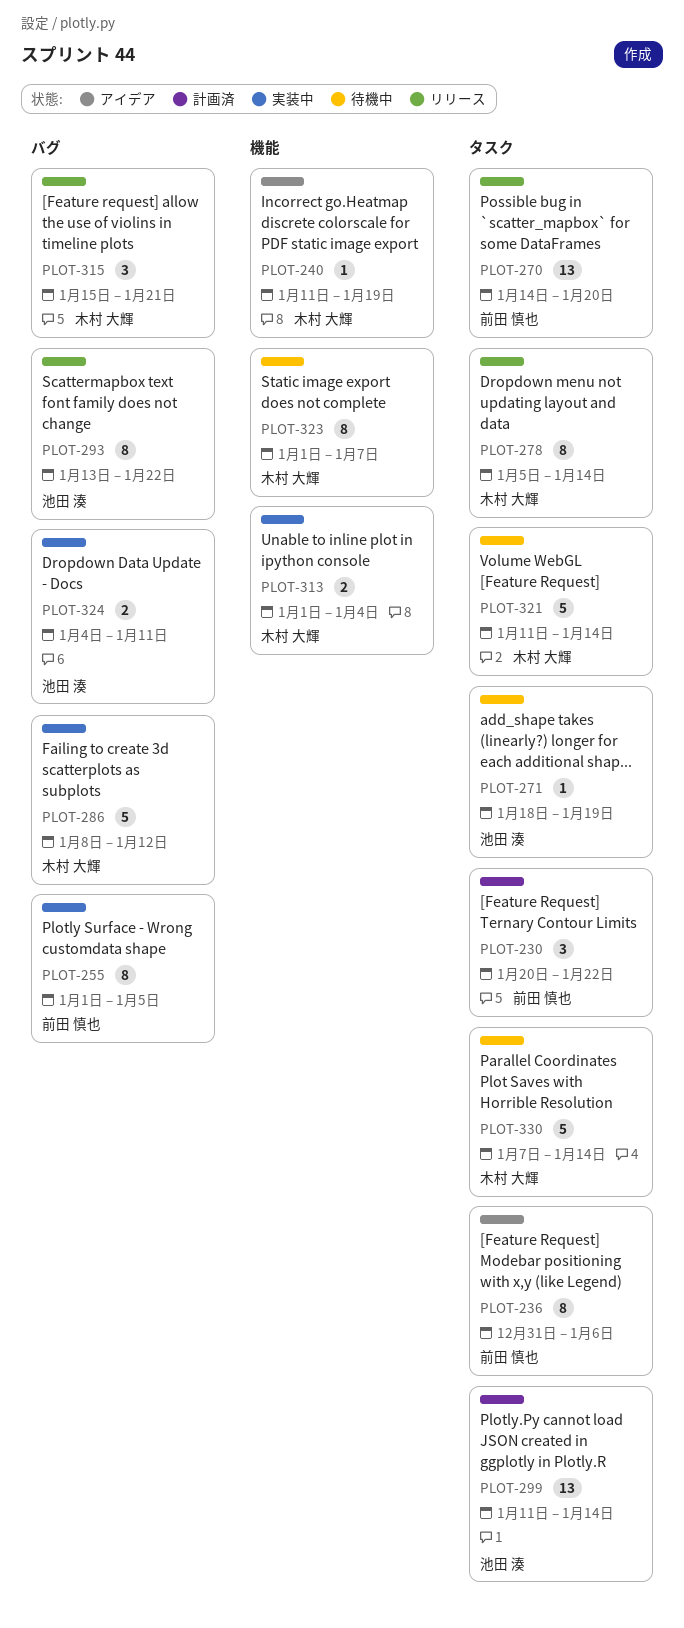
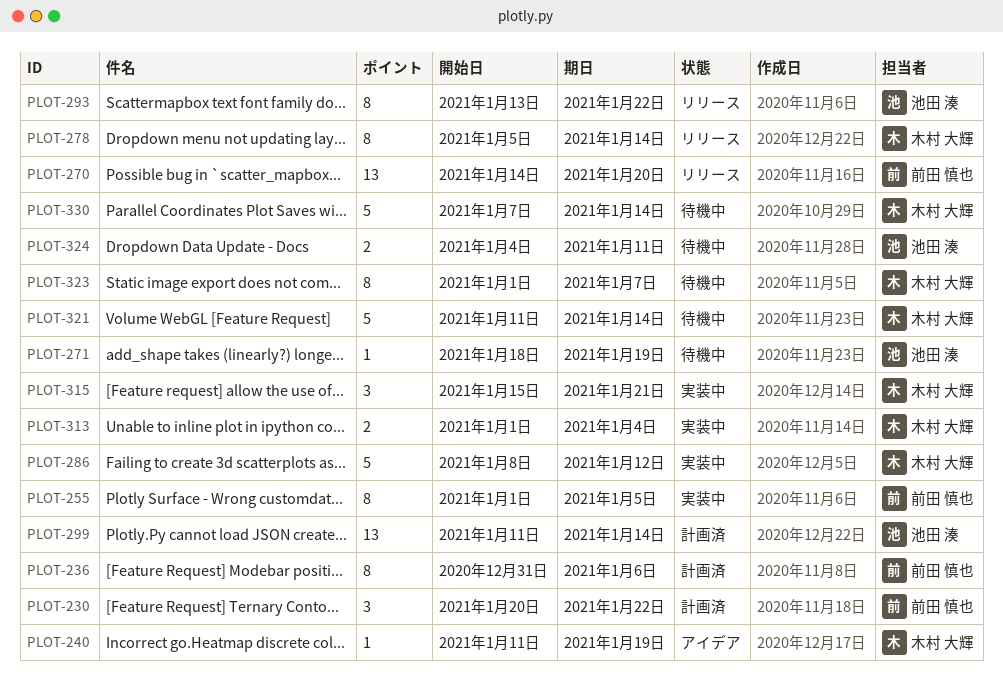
PLOT-236, status: アイデア -> 計画済
PLOT-315, status: リリース -> 実装中
PLOT-324, status: 実装中 -> 待機中

